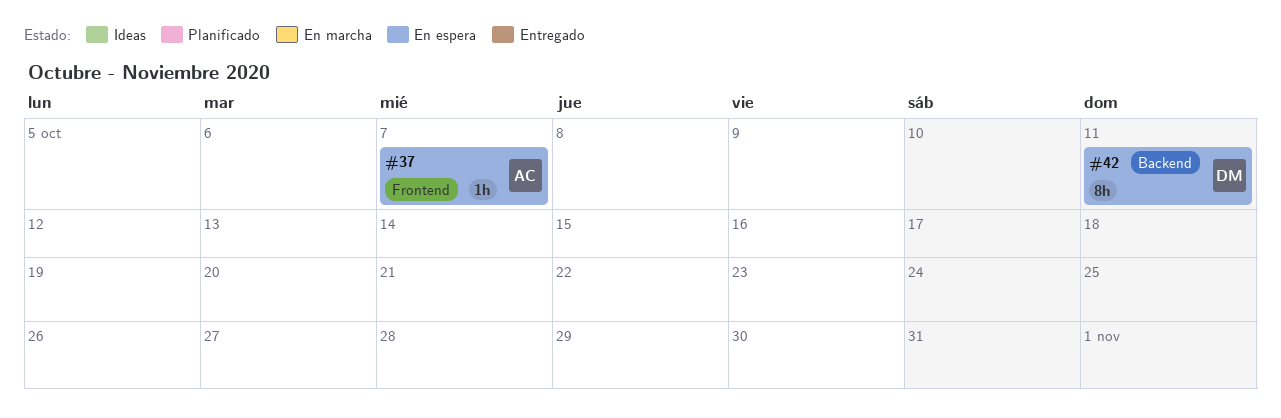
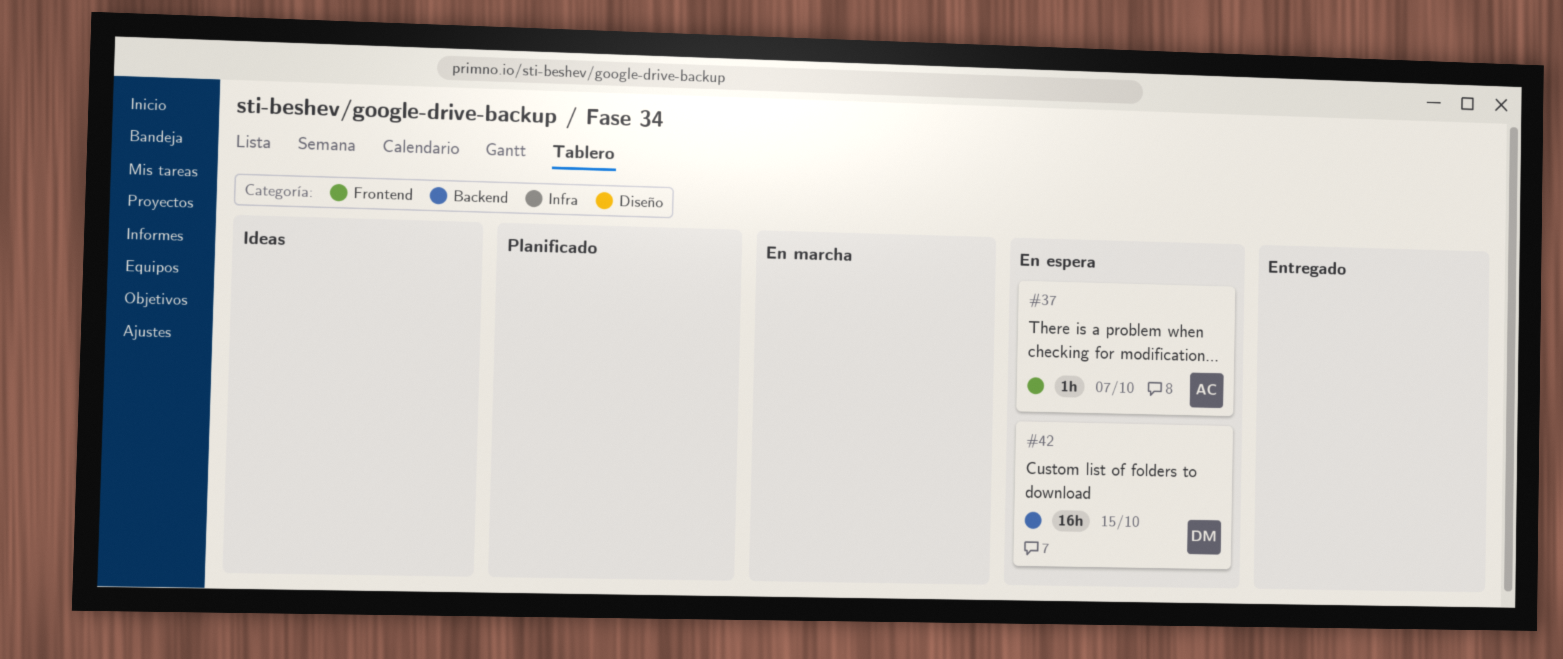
#42, estimate: 8h -> 16h
#42, due: Oct 11 -> Oct 15

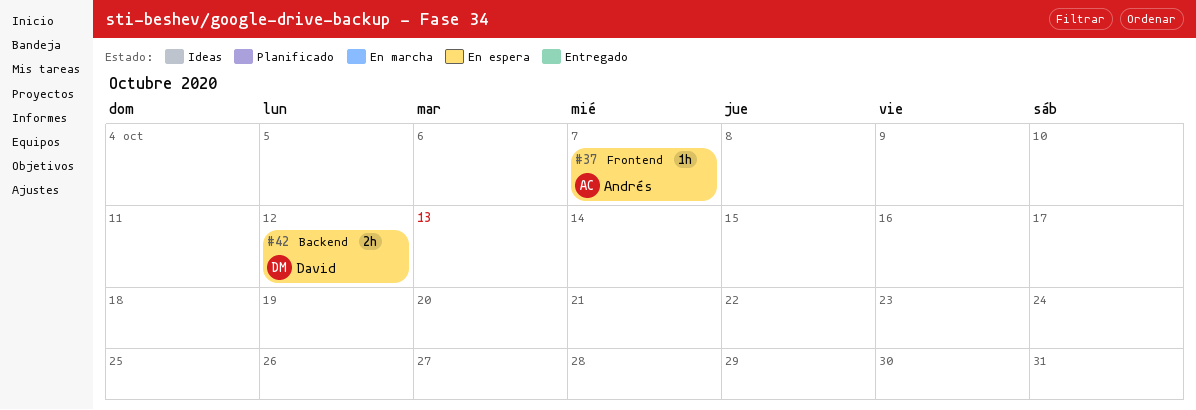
#42, estimate: 16h -> 2h
#42, due: Oct 15 -> Oct 12

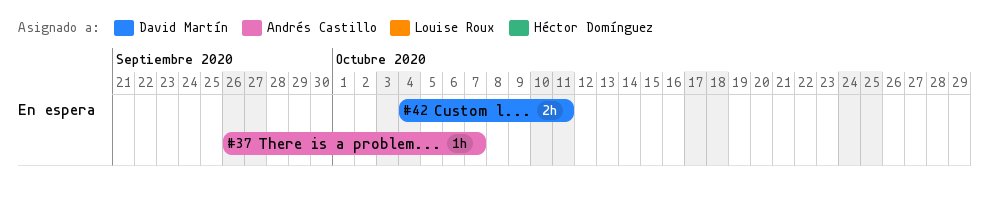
#42, due: Oct 12 -> Oct 11

